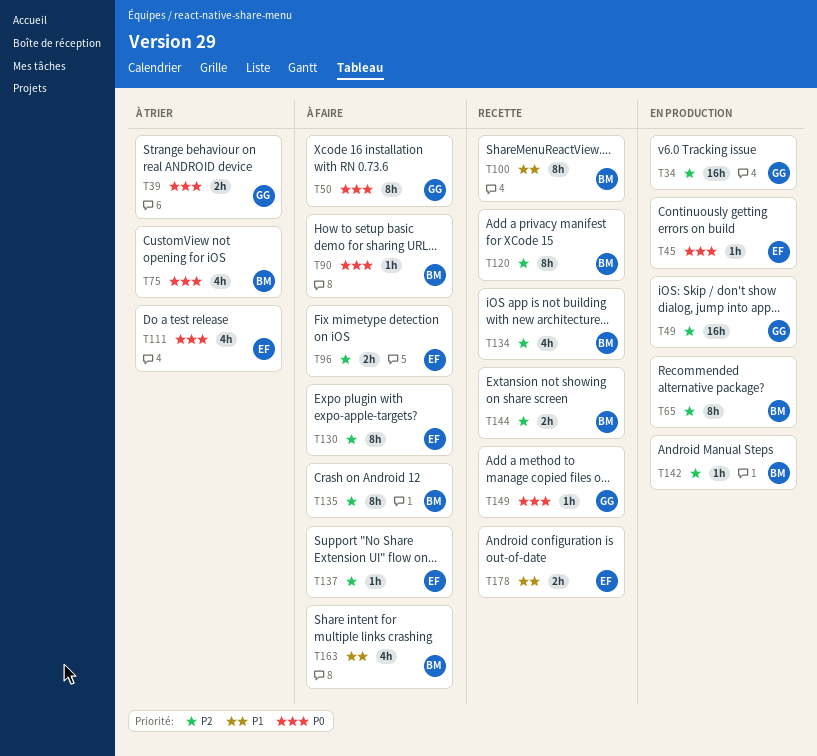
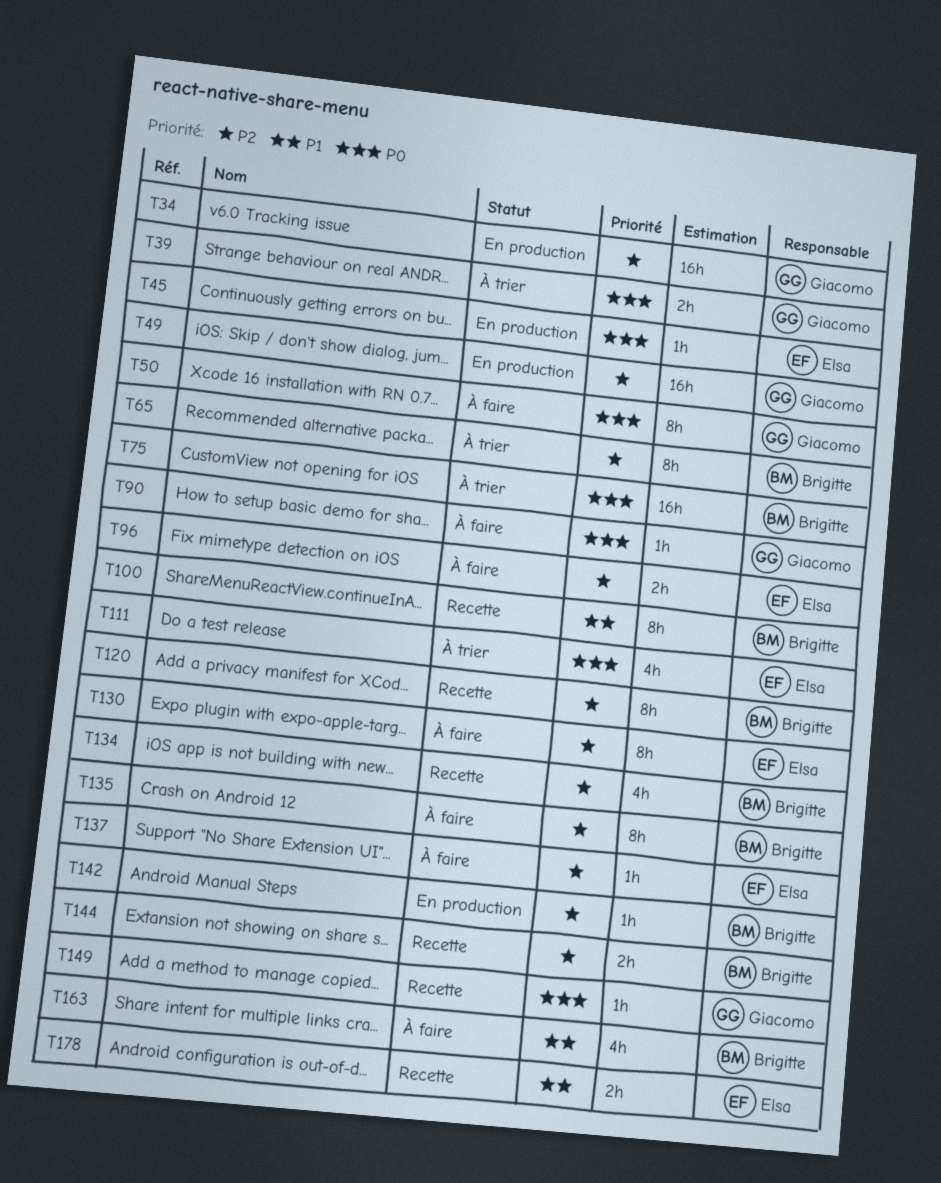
T65, status: En production -> À trier
T75, estimate: 4h -> 16h
T90, owner: Brigitte -> Giacomo

